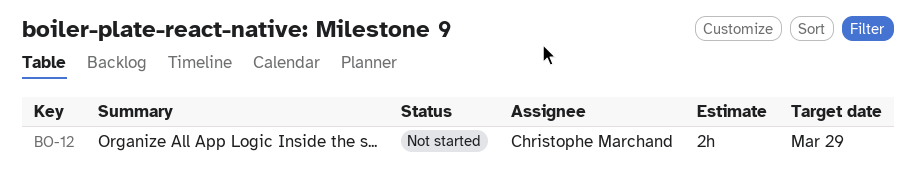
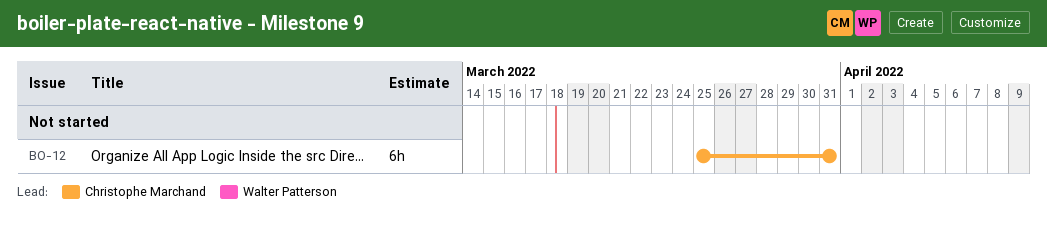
BO-12, estimate: 2h -> 6h
BO-12, due: Mar 29 -> Mar 31

